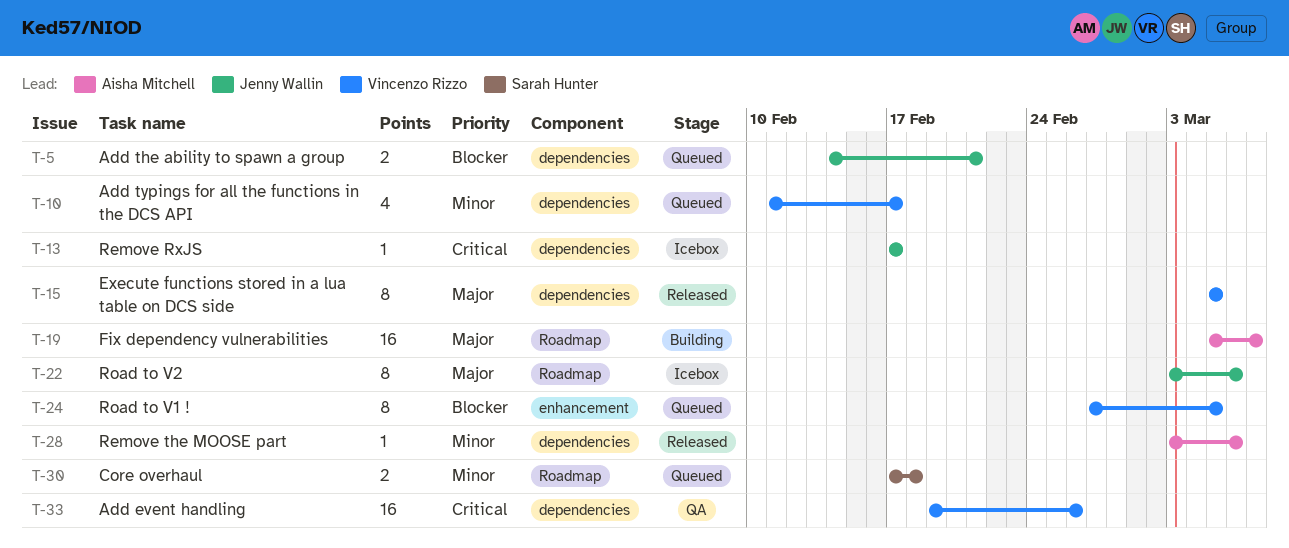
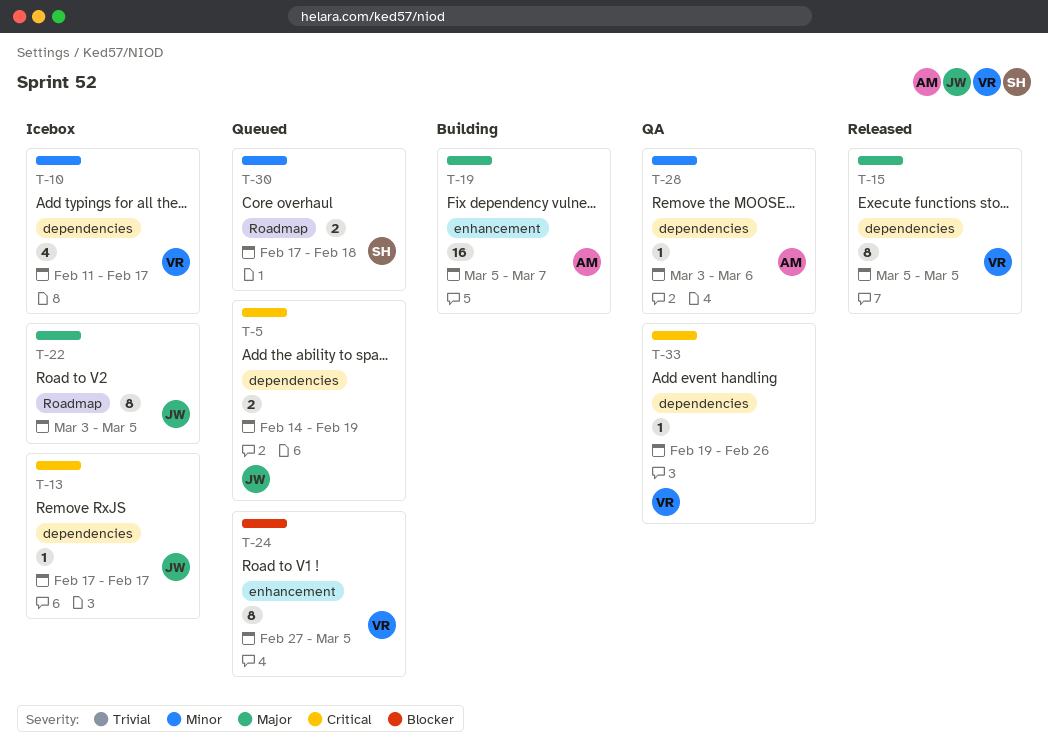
T-5, priority: Blocker -> Critical
T-5, due: Feb 21 -> Feb 19
T-10, status: Queued -> Icebox
T-19, label: Roadmap -> enhancement
T-22, due: Mar 6 -> Mar 5
T-28, status: Released -> QA
T-33, estimate: 16 -> 1

